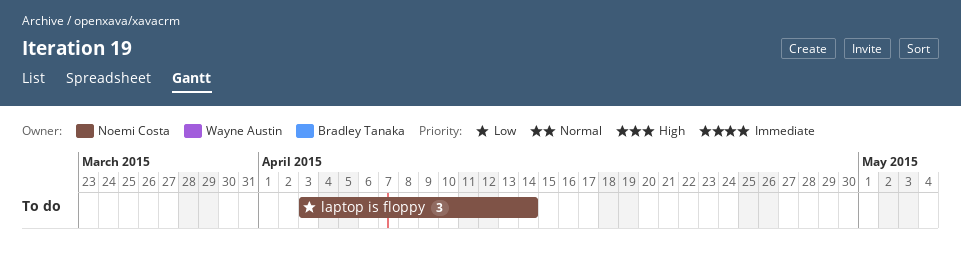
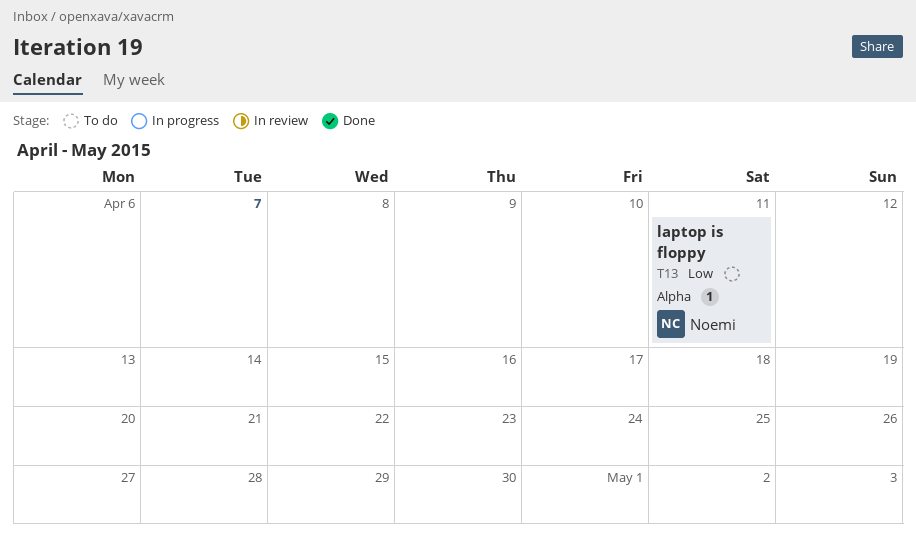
laptop is floppy, estimate: 3 -> 1
laptop is floppy, due: Apr 14 -> Apr 11

